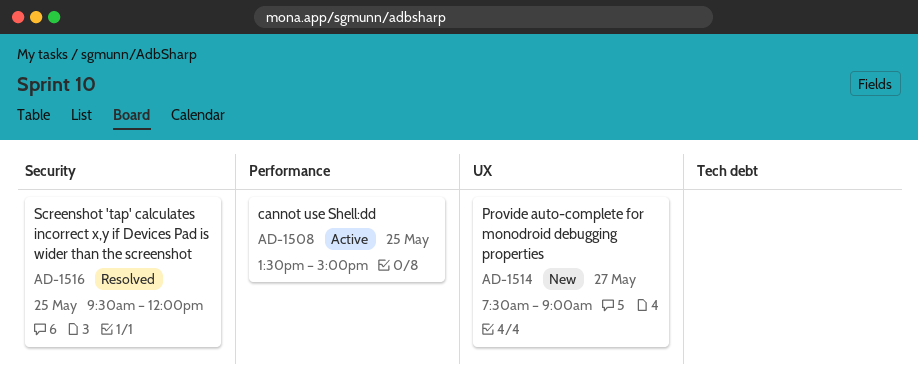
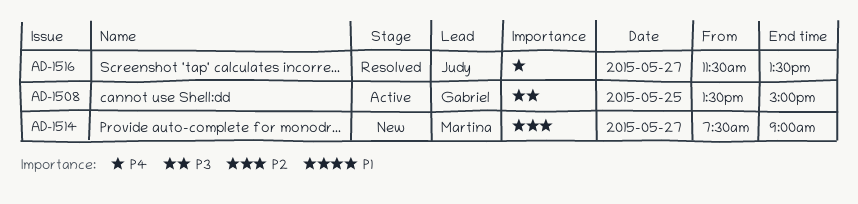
AD-1516, day: May 25 -> May 27
AD-1516, begins: 09:30 -> 11:30
AD-1516, ends: 12:00 -> 13:30

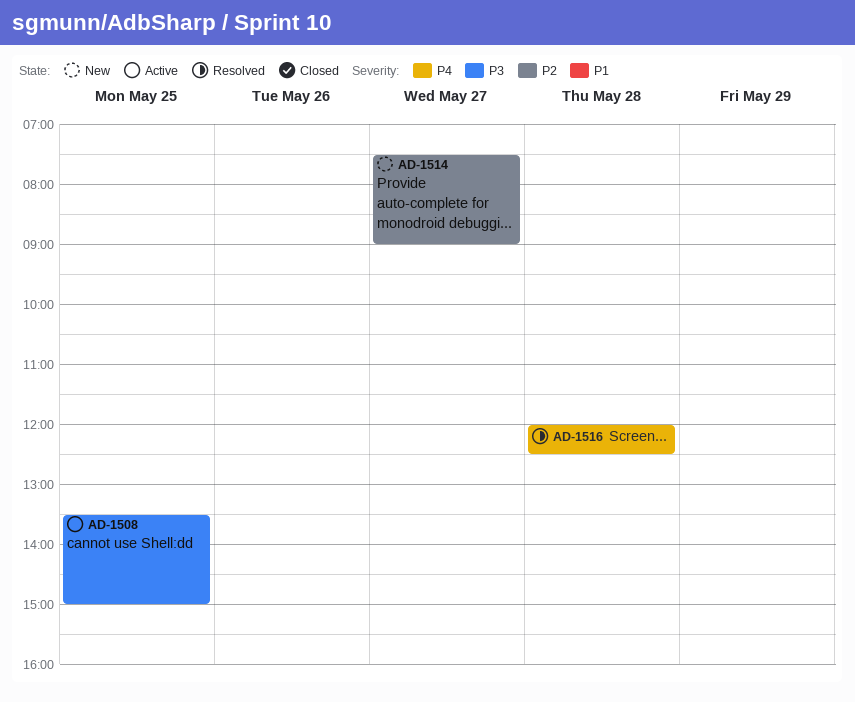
AD-1516, day: May 27 -> May 28
AD-1516, begins: 11:30 -> 12:00
AD-1516, ends: 13:30 -> 12:30

